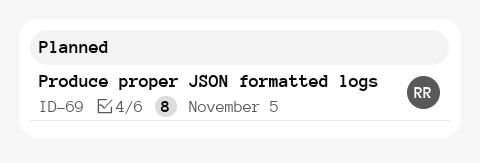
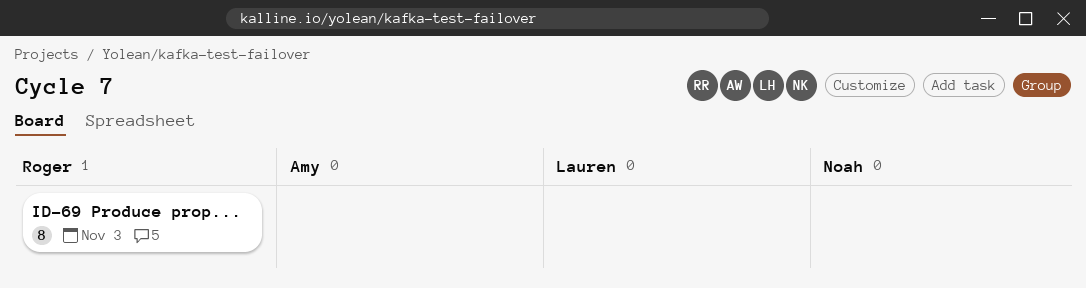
ID-69, due: Nov 5 -> Nov 3

